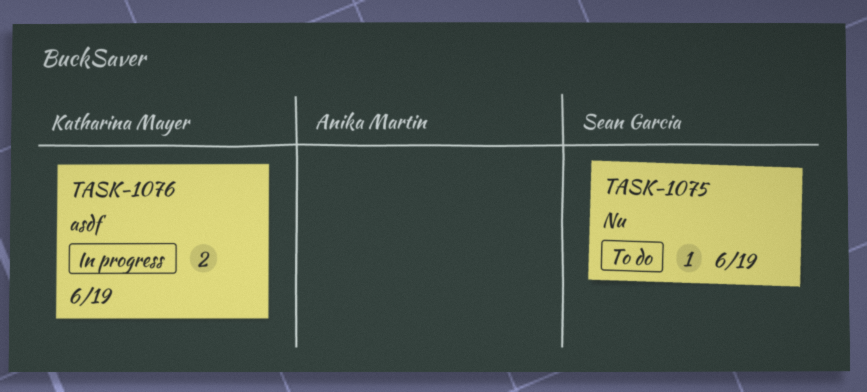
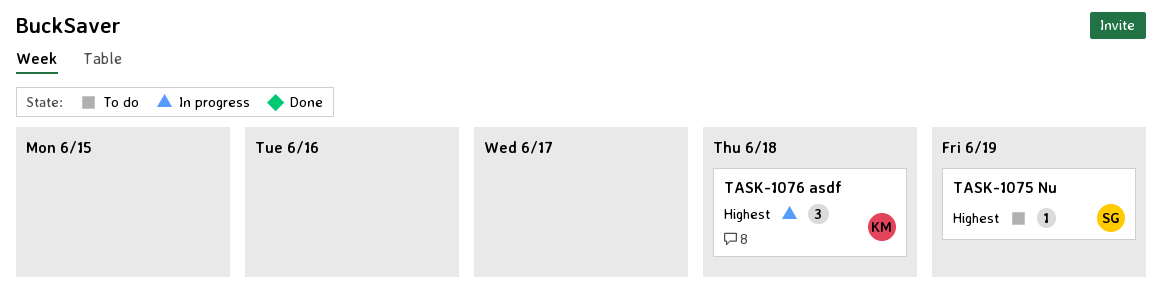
TASK-1076, estimate: 2 -> 3
TASK-1076, due: Jun 19 -> Jun 18

